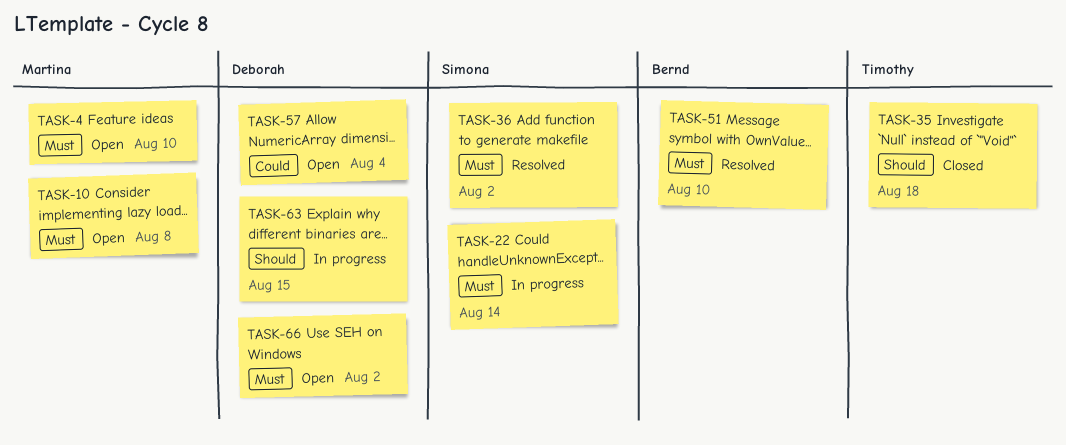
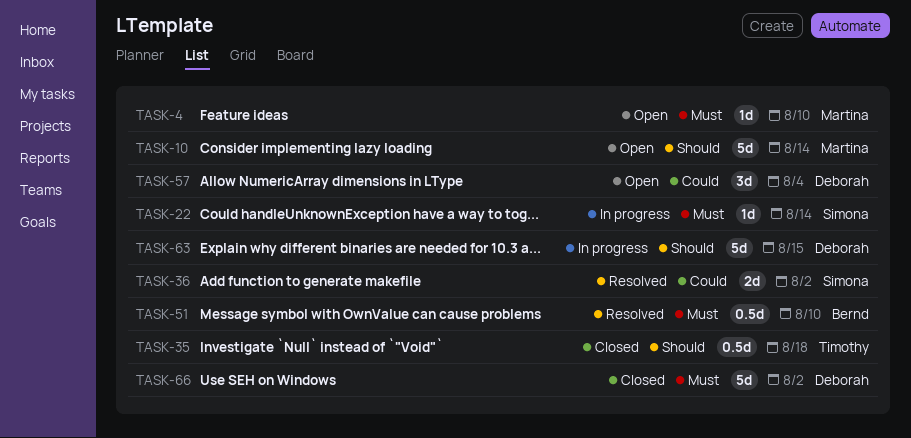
TASK-10, priority: Must -> Should
TASK-10, due: Aug 8 -> Aug 14
TASK-36, priority: Must -> Could
TASK-66, status: Open -> Closed

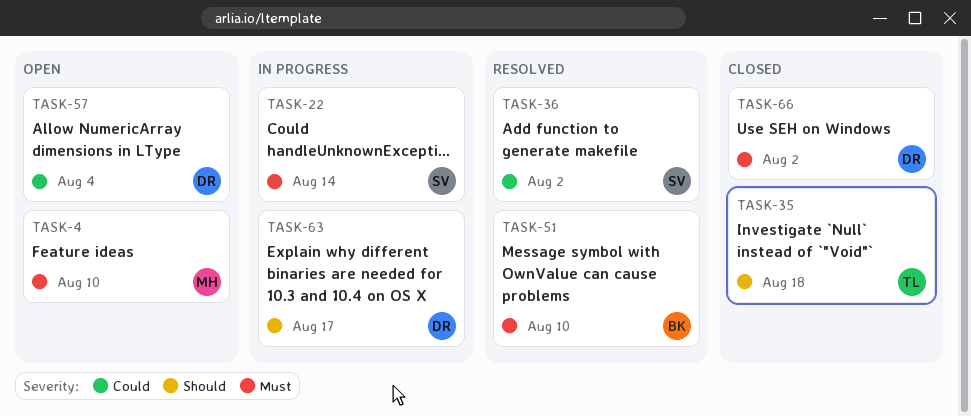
TASK-10: present -> none
TASK-63, due: Aug 15 -> Aug 17

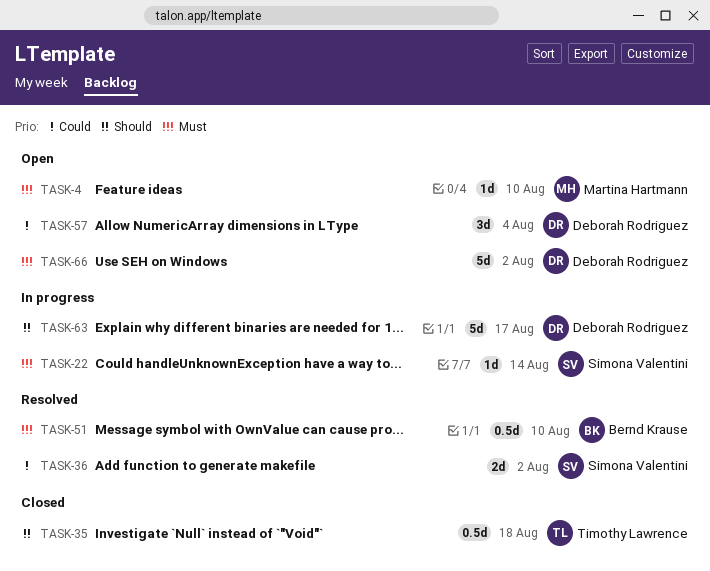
TASK-66, status: Closed -> Open

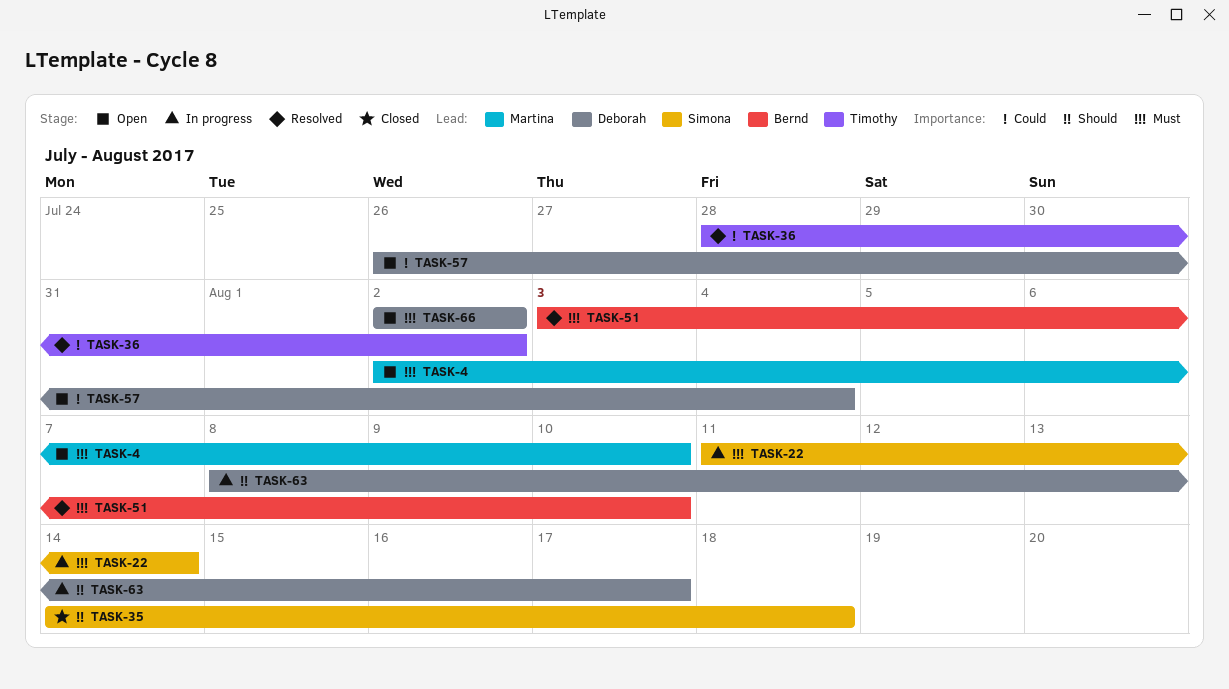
TASK-35, owner: Timothy Lawrence -> Simona Valentini
TASK-36, owner: Simona Valentini -> Timothy Lawrence

